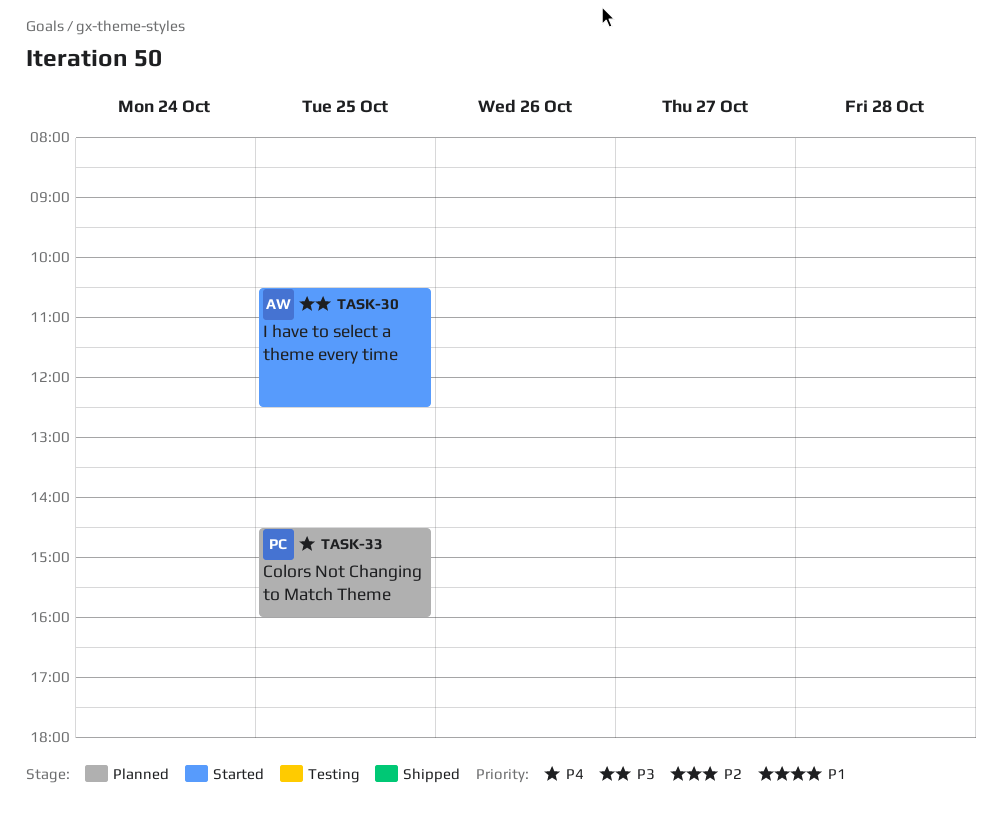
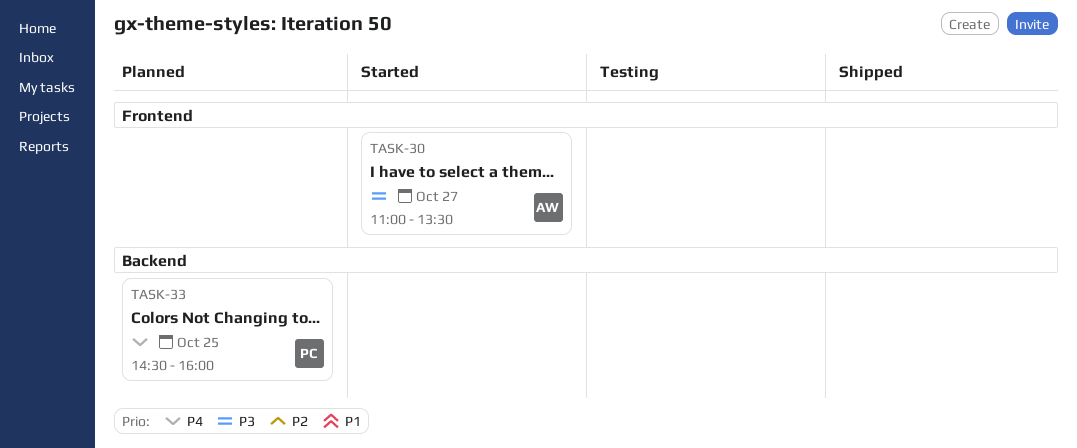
TASK-30, day: Oct 25 -> Oct 27
TASK-30, begins: 10:30 -> 11:00
TASK-30, ends: 12:30 -> 13:30

